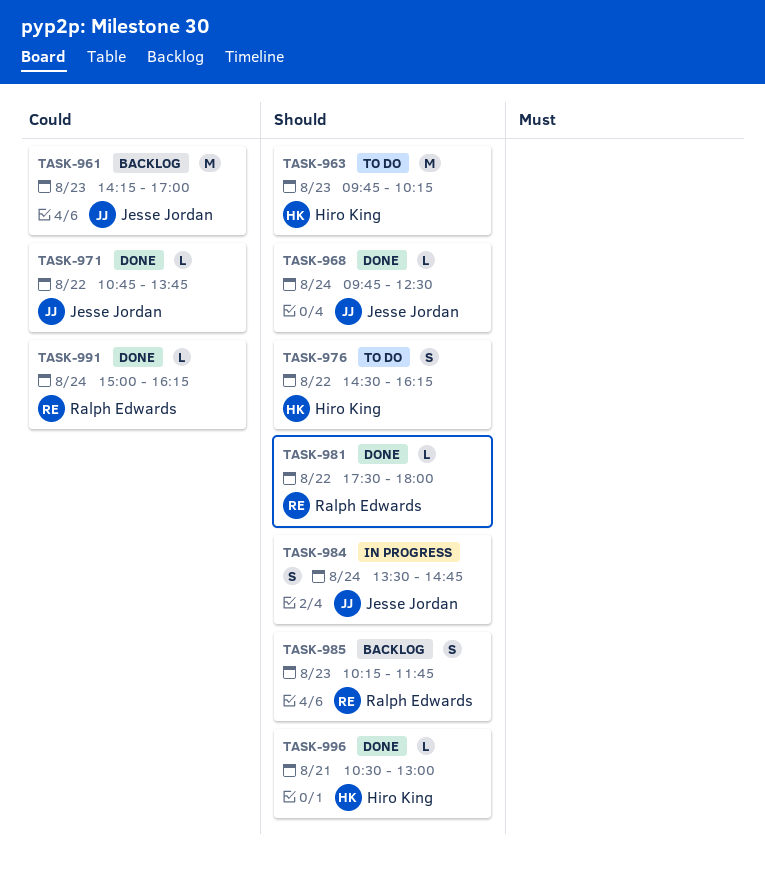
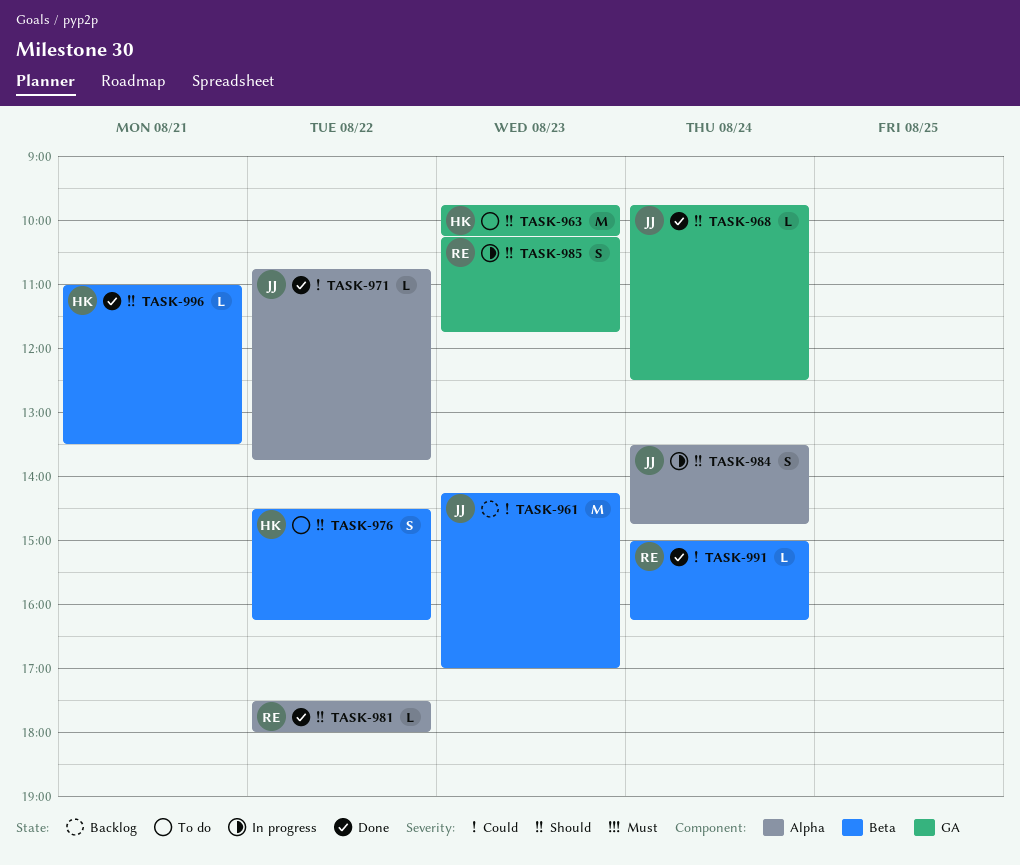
TASK-985, status: Backlog -> In progress
TASK-996, begins: 10:30 -> 11:00
TASK-996, ends: 13:00 -> 13:30

